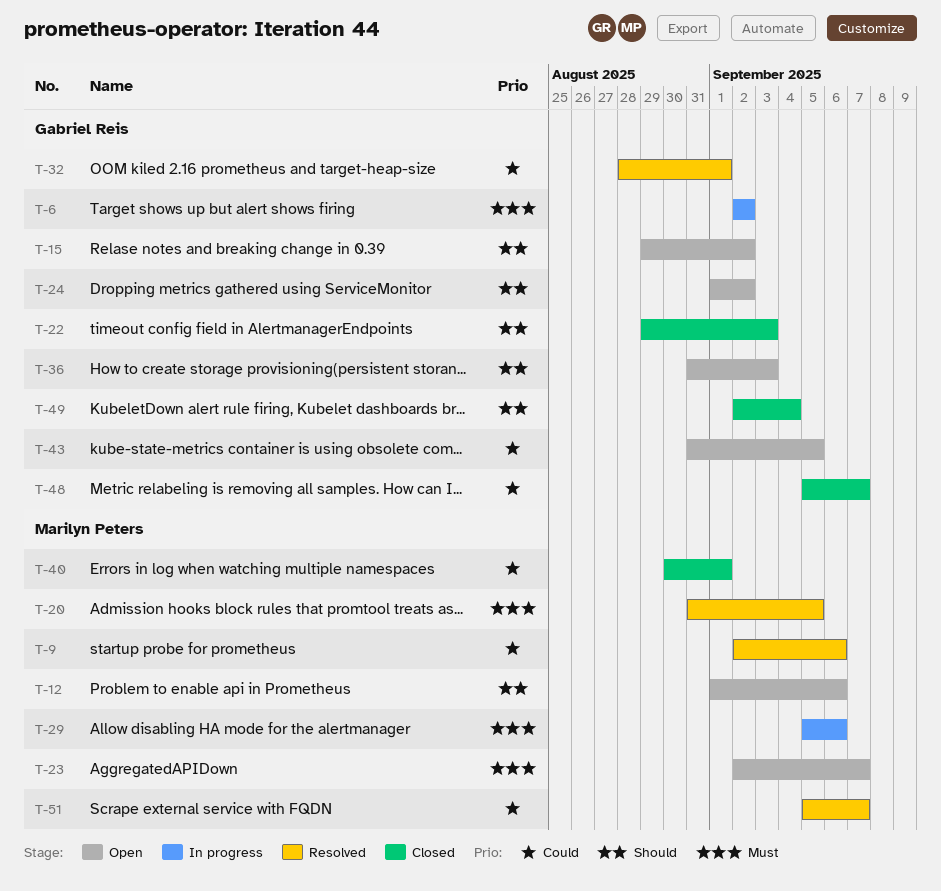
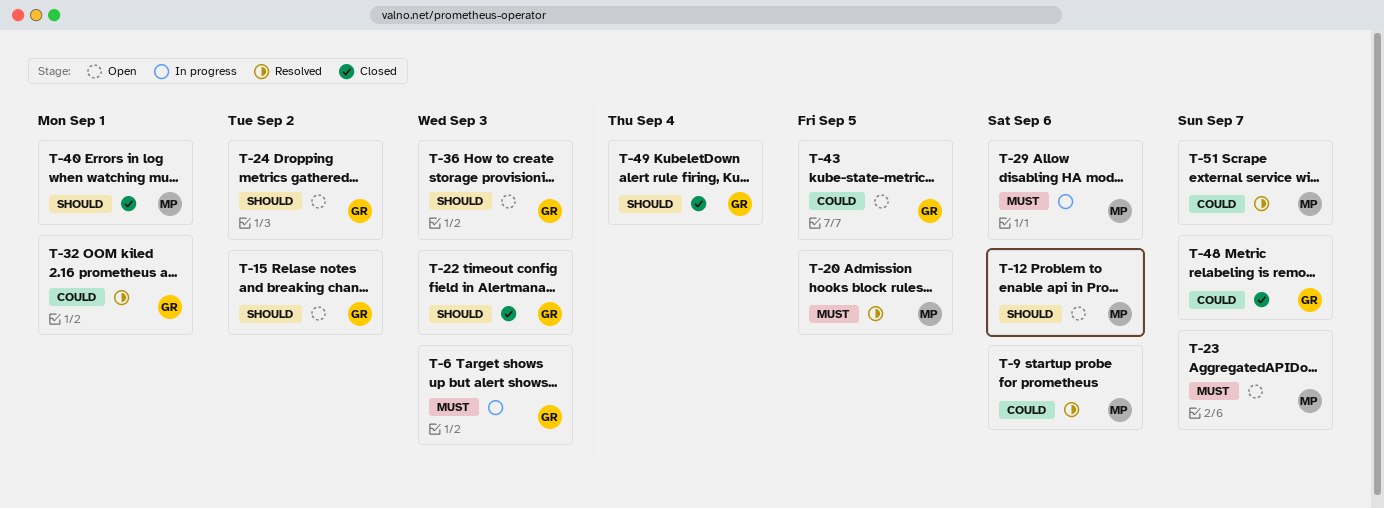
T-6, due: Sep 2 -> Sep 3
T-40, priority: Could -> Should

